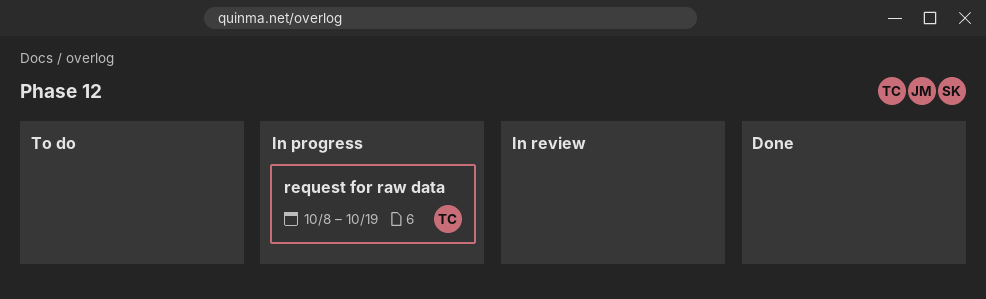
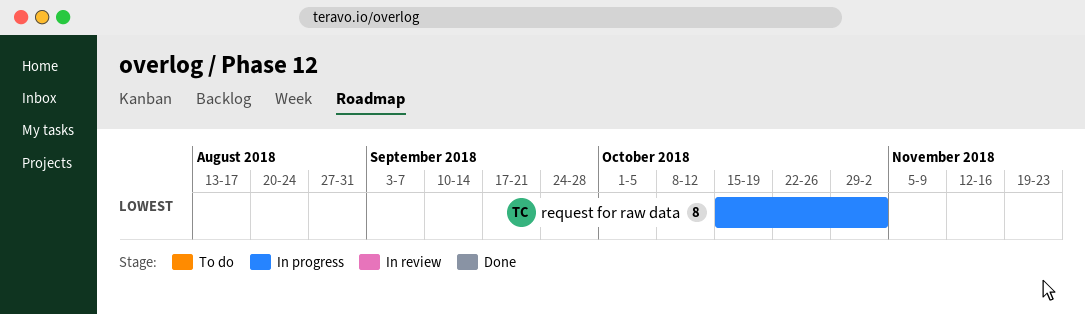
request for raw data, start: Oct 8 -> Oct 15
request for raw data, due: Oct 19 -> Nov 2

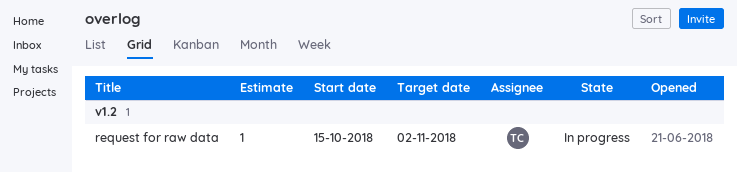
request for raw data, estimate: 8 -> 1

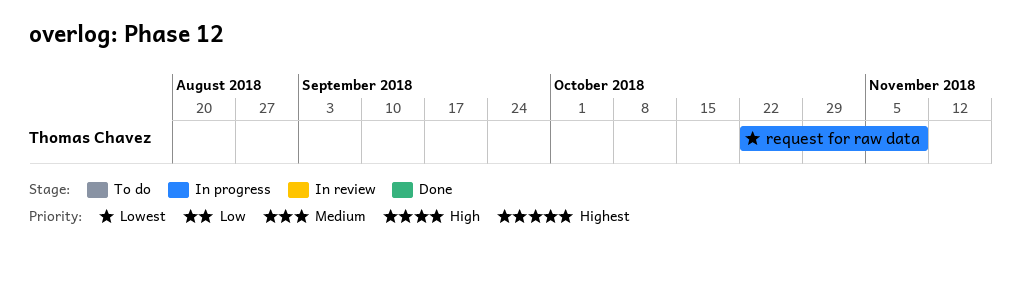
request for raw data, start: Oct 15 -> Oct 22
request for raw data, due: Nov 2 -> Nov 9

